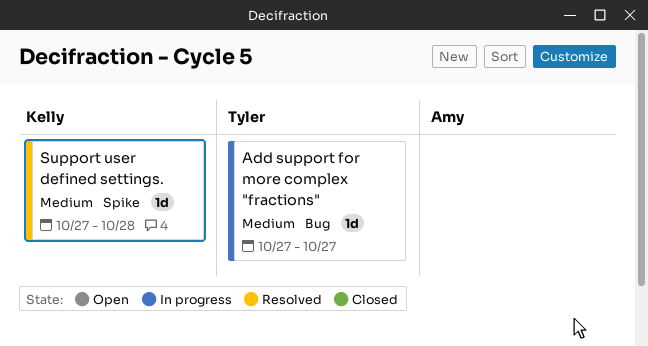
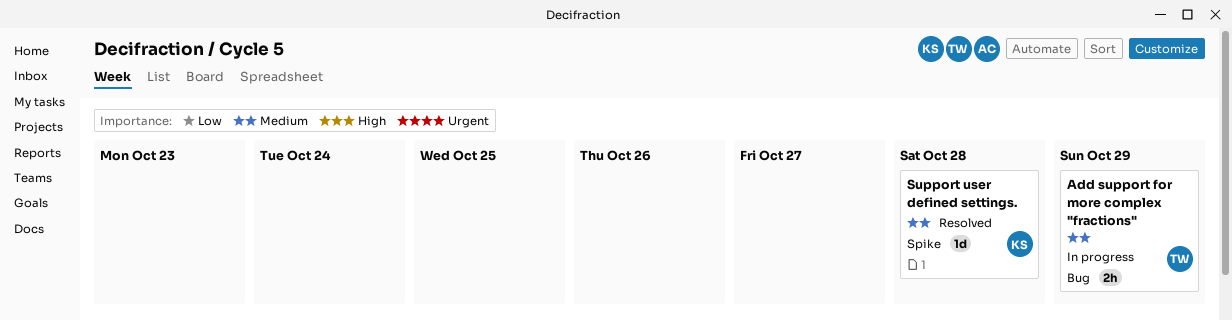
Add support for more complex "fractions", estimate: 1d -> 2h
Add support for more complex "fractions", due: Oct 27 -> Oct 29

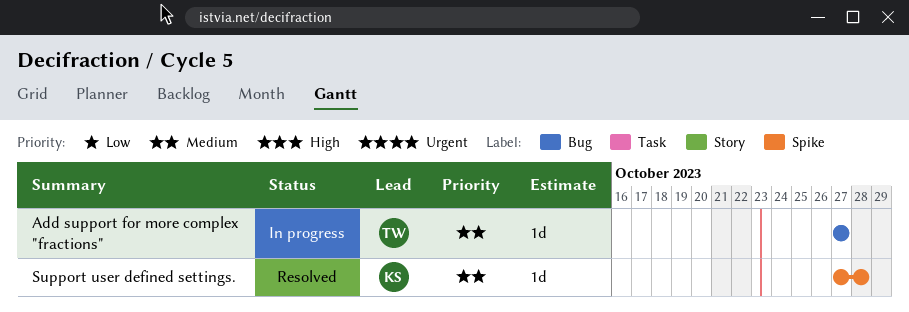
Add support for more complex "fractions", estimate: 2h -> 1d
Add support for more complex "fractions", due: Oct 29 -> Oct 27

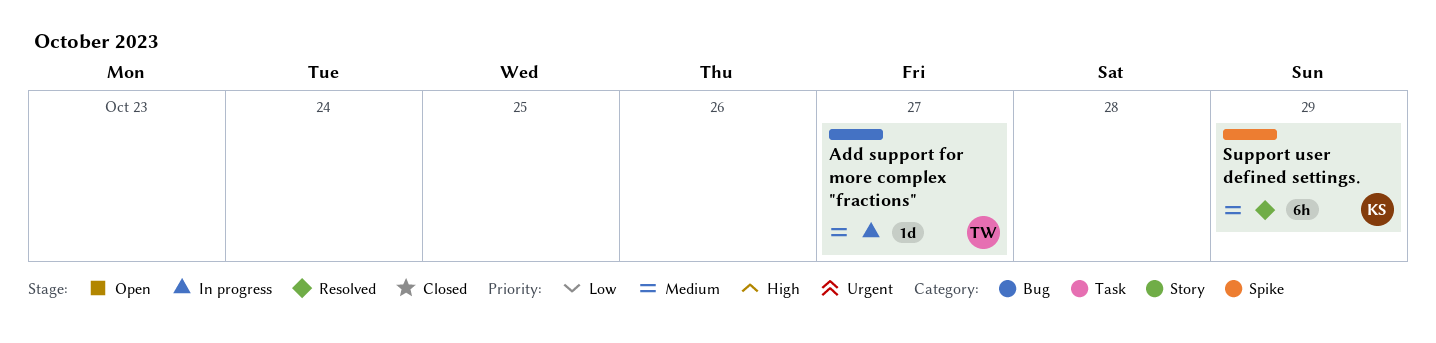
Support user defined settings., estimate: 1d -> 6h
Support user defined settings., due: Oct 28 -> Oct 29

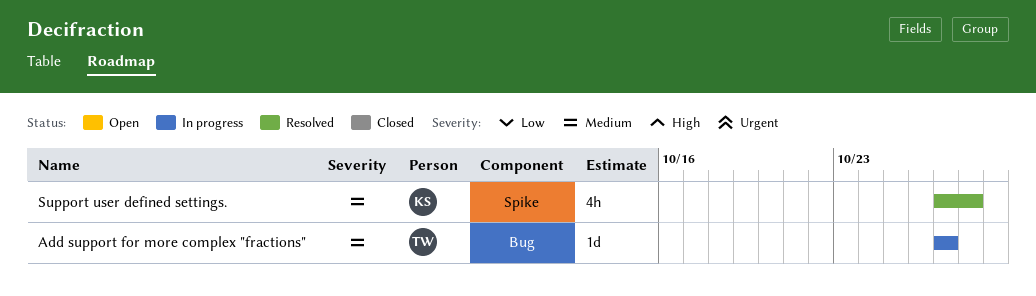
Support user defined settings., estimate: 6h -> 4h
Support user defined settings., due: Oct 29 -> Oct 28

